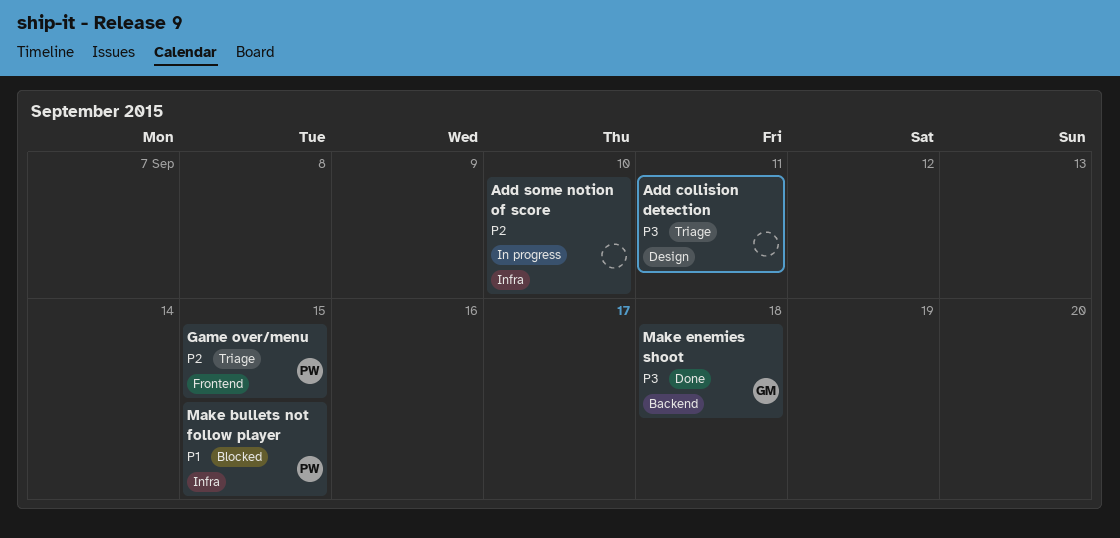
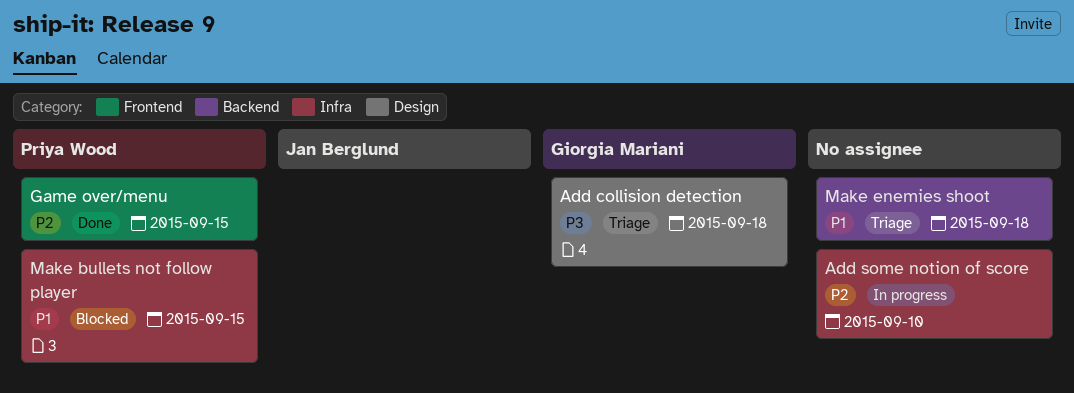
Add collision detection, owner: none -> Giorgia Mariani
Add collision detection, due: Sep 11 -> Sep 18
Game over/menu, status: Triage -> Done
Make enemies shoot, status: Done -> Triage
Make enemies shoot, owner: Giorgia Mariani -> none
Make enemies shoot, priority: P3 -> P1

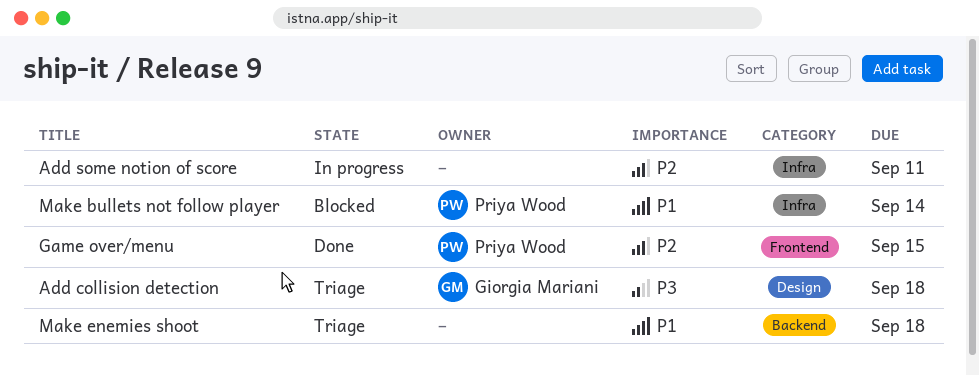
Add some notion of score, due: Sep 10 -> Sep 11
Make bullets not follow player, due: Sep 15 -> Sep 14

